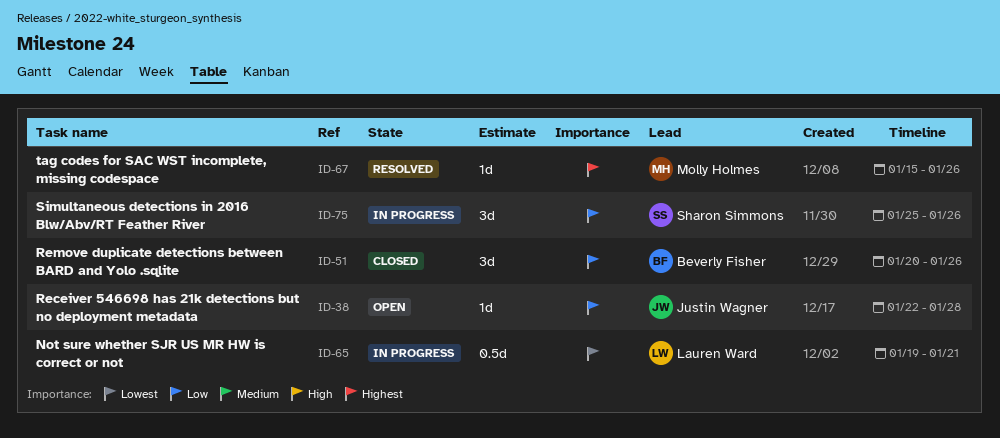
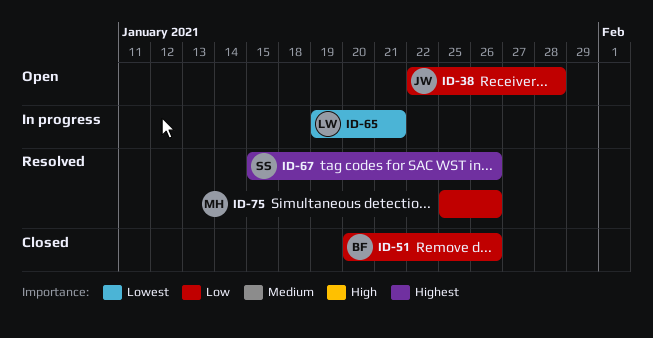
ID-67, owner: Molly Holmes -> Sharon Simmons
ID-75, status: In progress -> Resolved
ID-75, owner: Sharon Simmons -> Molly Holmes

